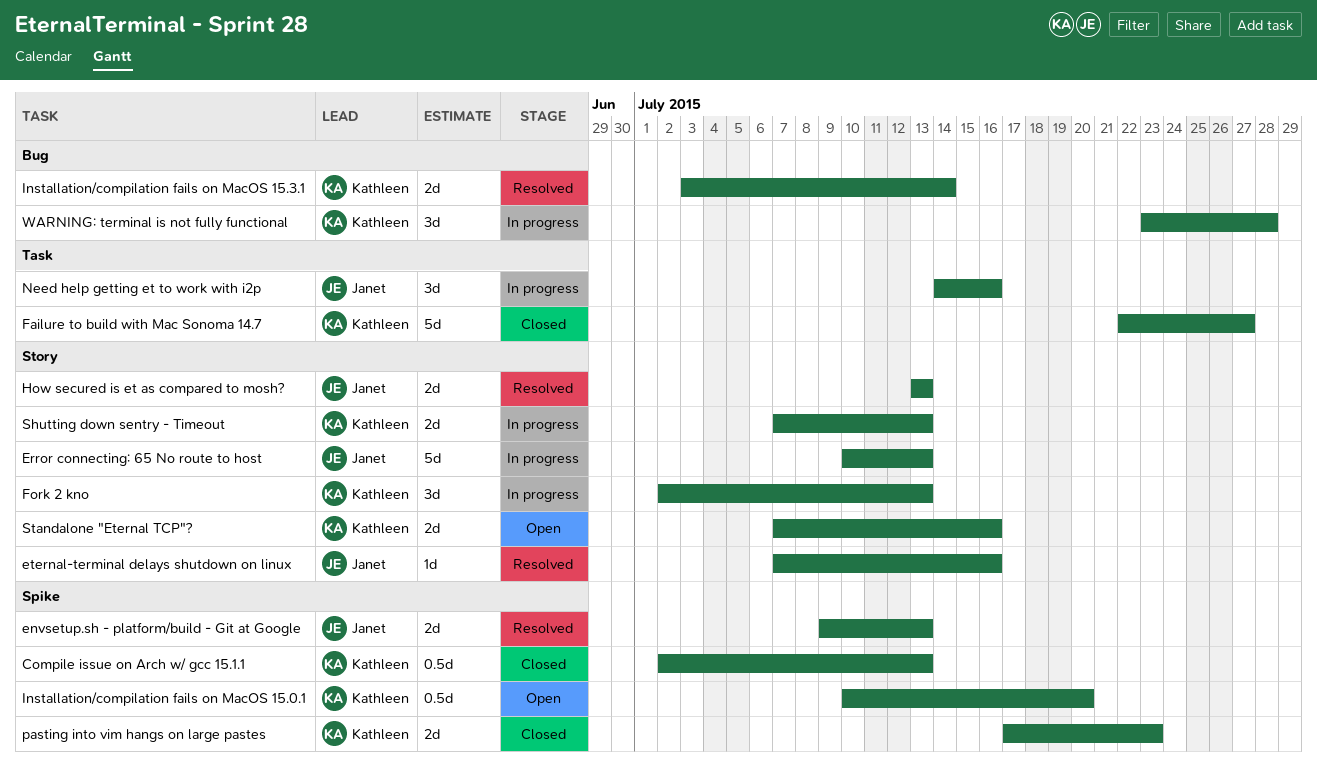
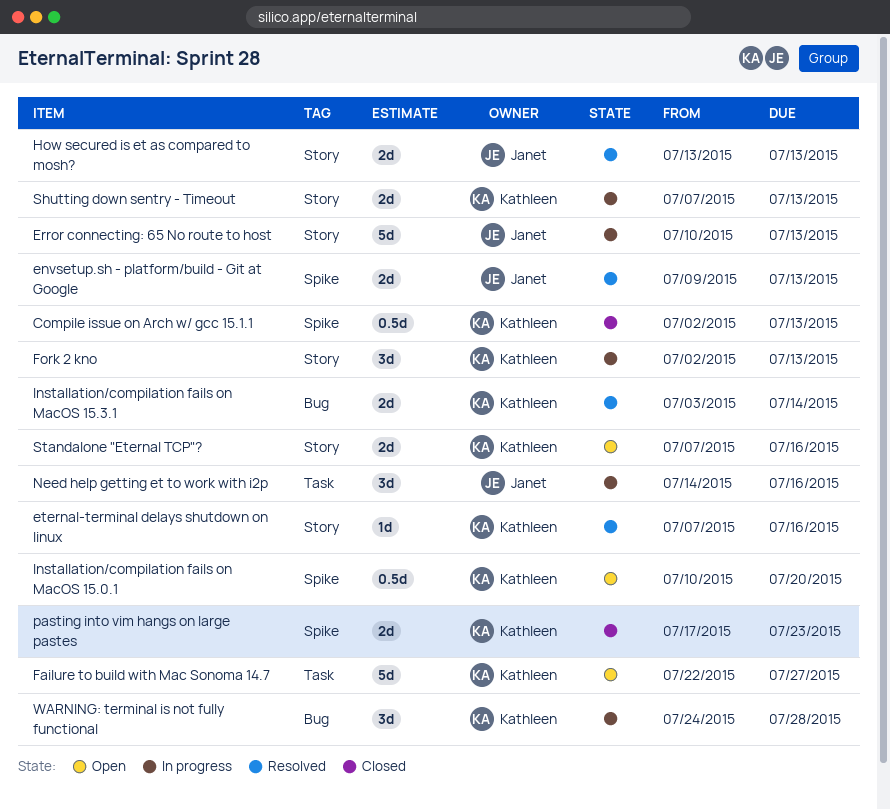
eternal-terminal delays shutdown on linux, owner: Janet -> Kathleen
Failure to build with Mac Sonoma 14.7, status: Closed -> Open
WARNING: terminal is not fully functional, start: Jul 23 -> Jul 24

